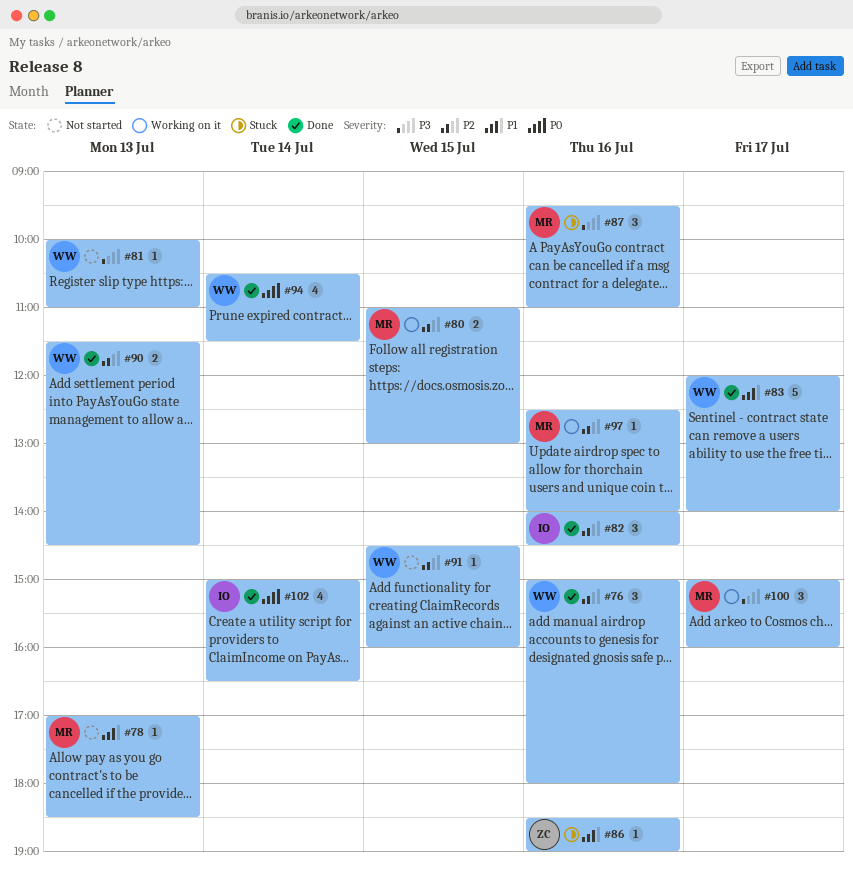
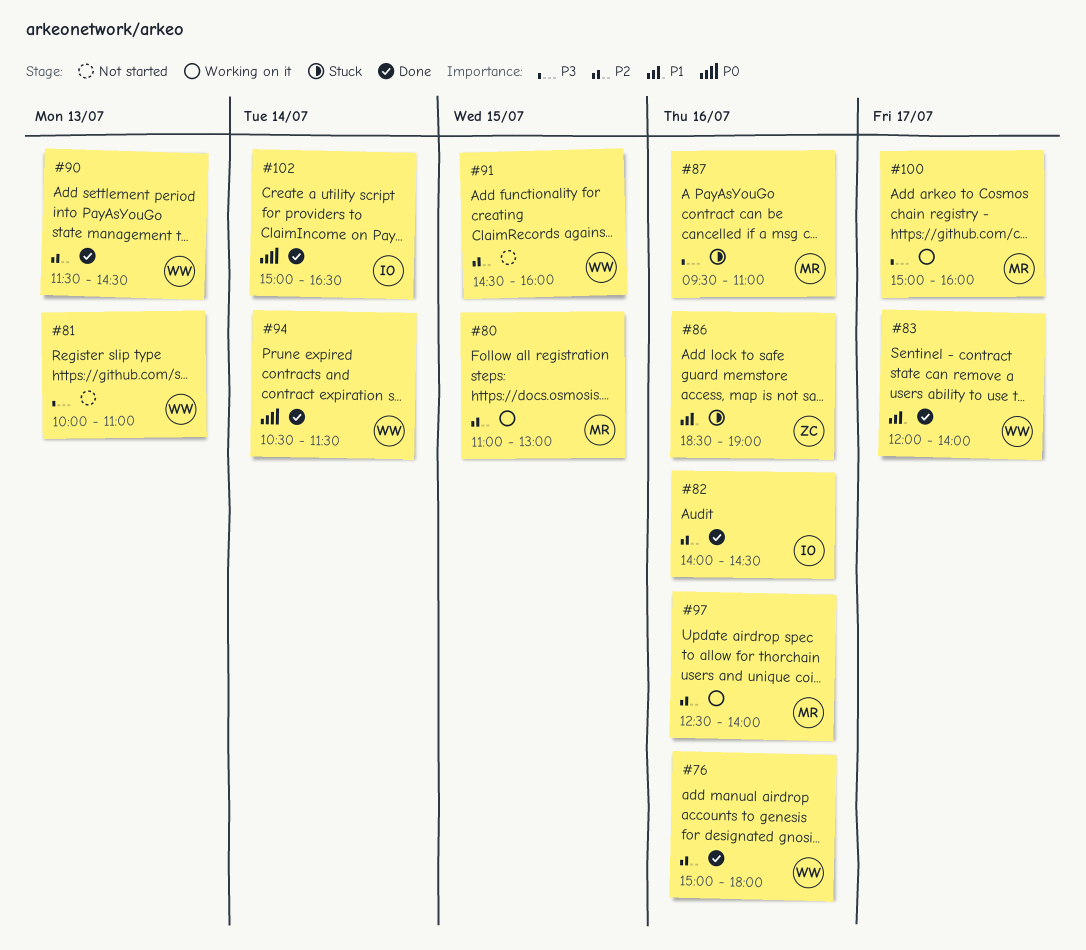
#78: present -> none

